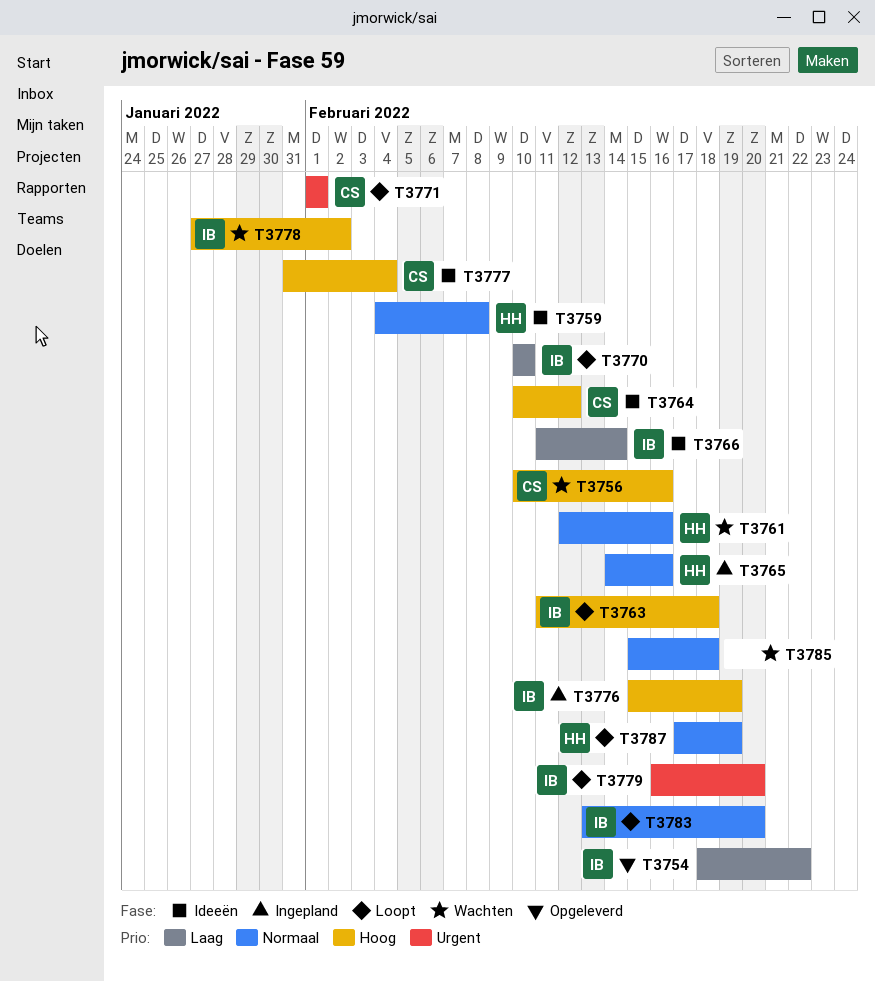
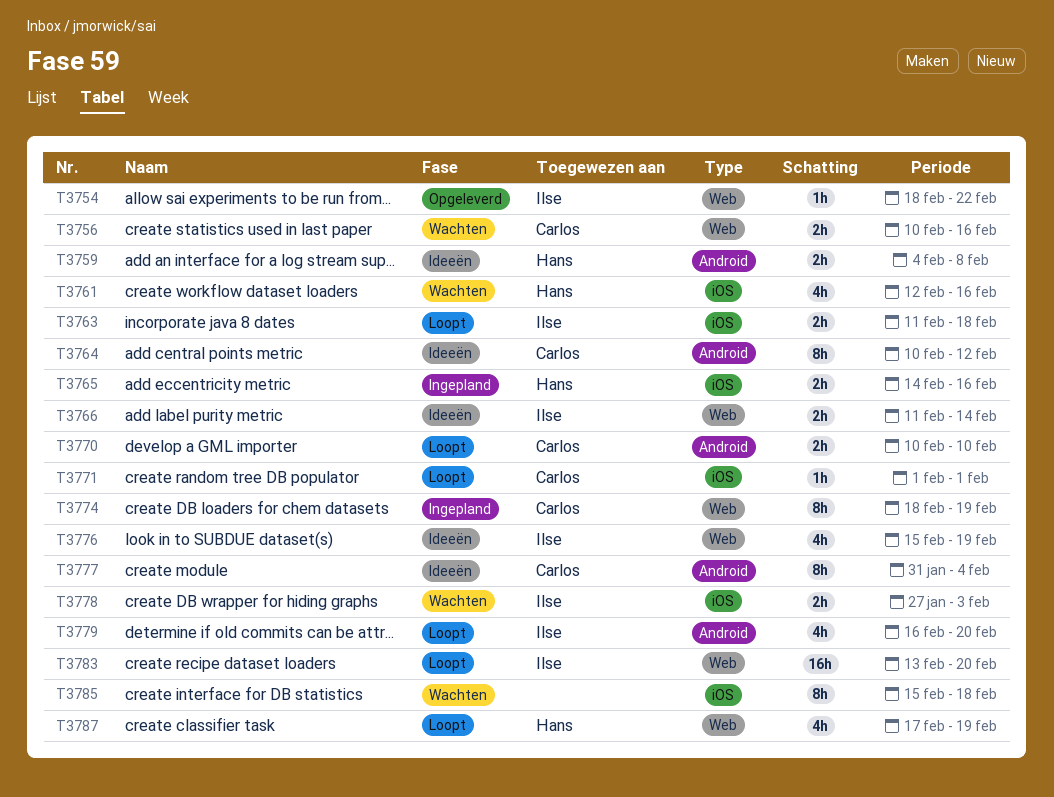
T3770, owner: Ilse -> Carlos
T3774: none -> present
T3776, status: Ingepland -> Ideeën
T3778, due: Feb 2 -> Feb 3

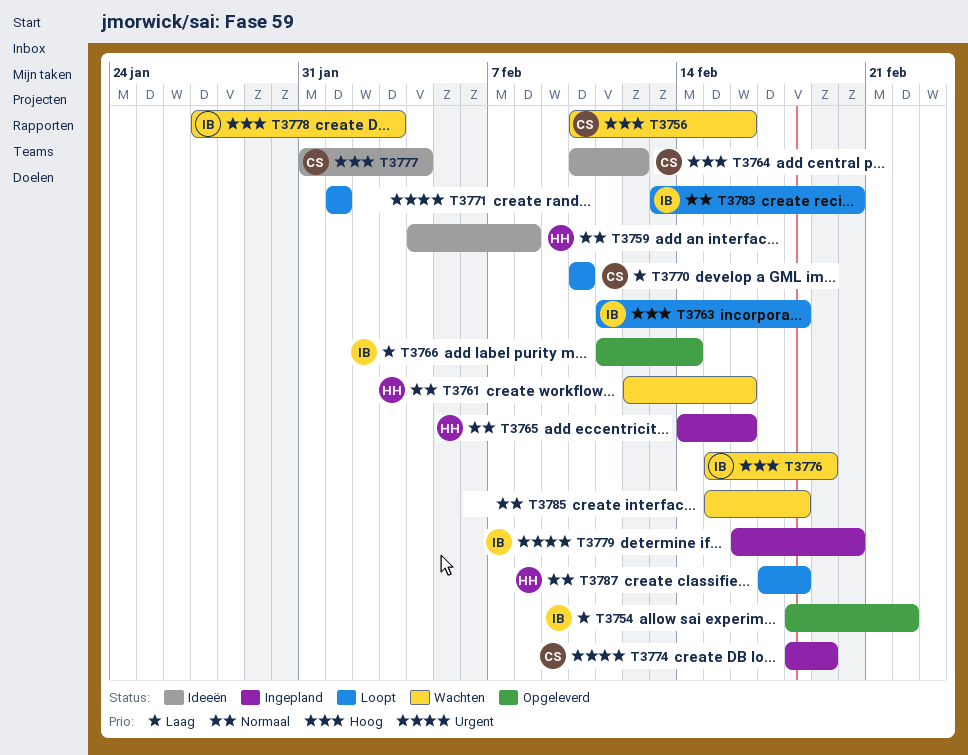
T3766, status: Ideeën -> Opgeleverd
T3771, owner: Carlos -> none
T3776, status: Ideeën -> Wachten
T3779, status: Loopt -> Ingepland
T3787, due: Feb 19 -> Feb 18

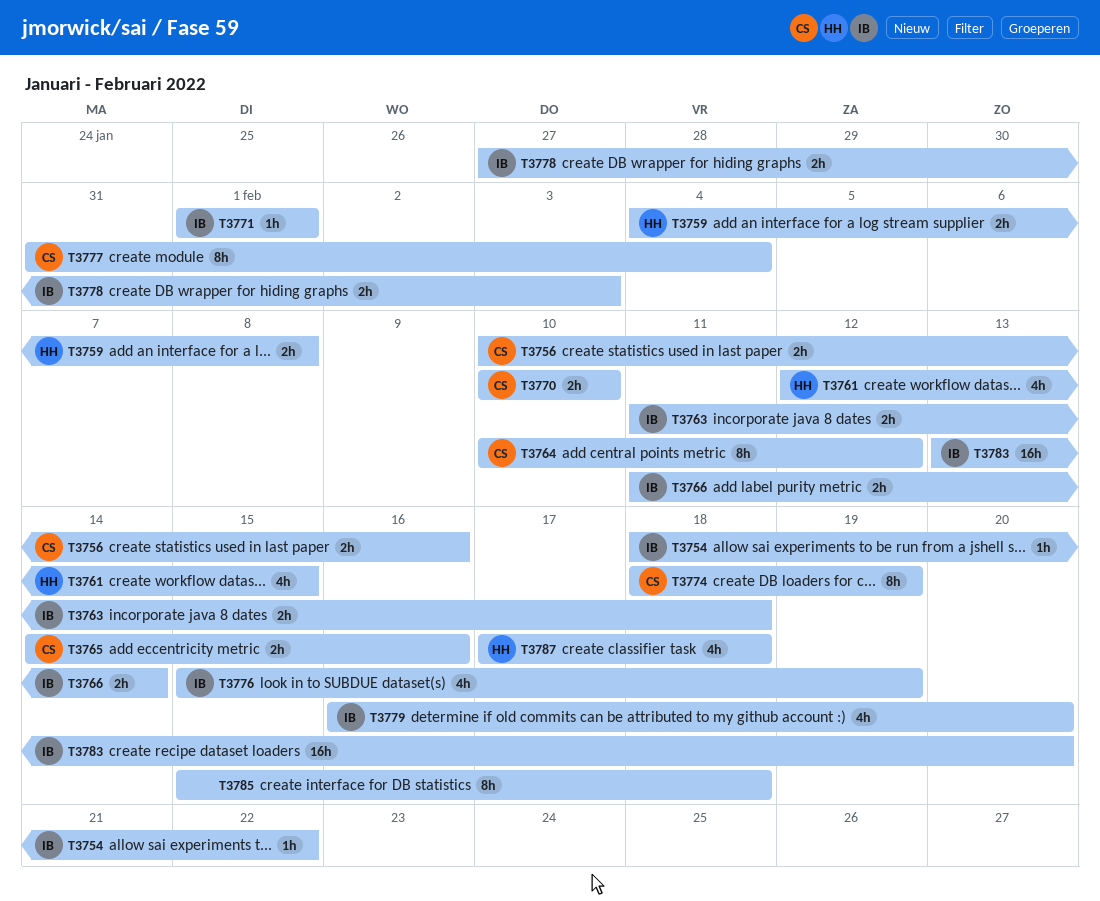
T3761, due: Feb 16 -> Feb 15
T3765, owner: HH -> CS
T3771, owner: none -> IB

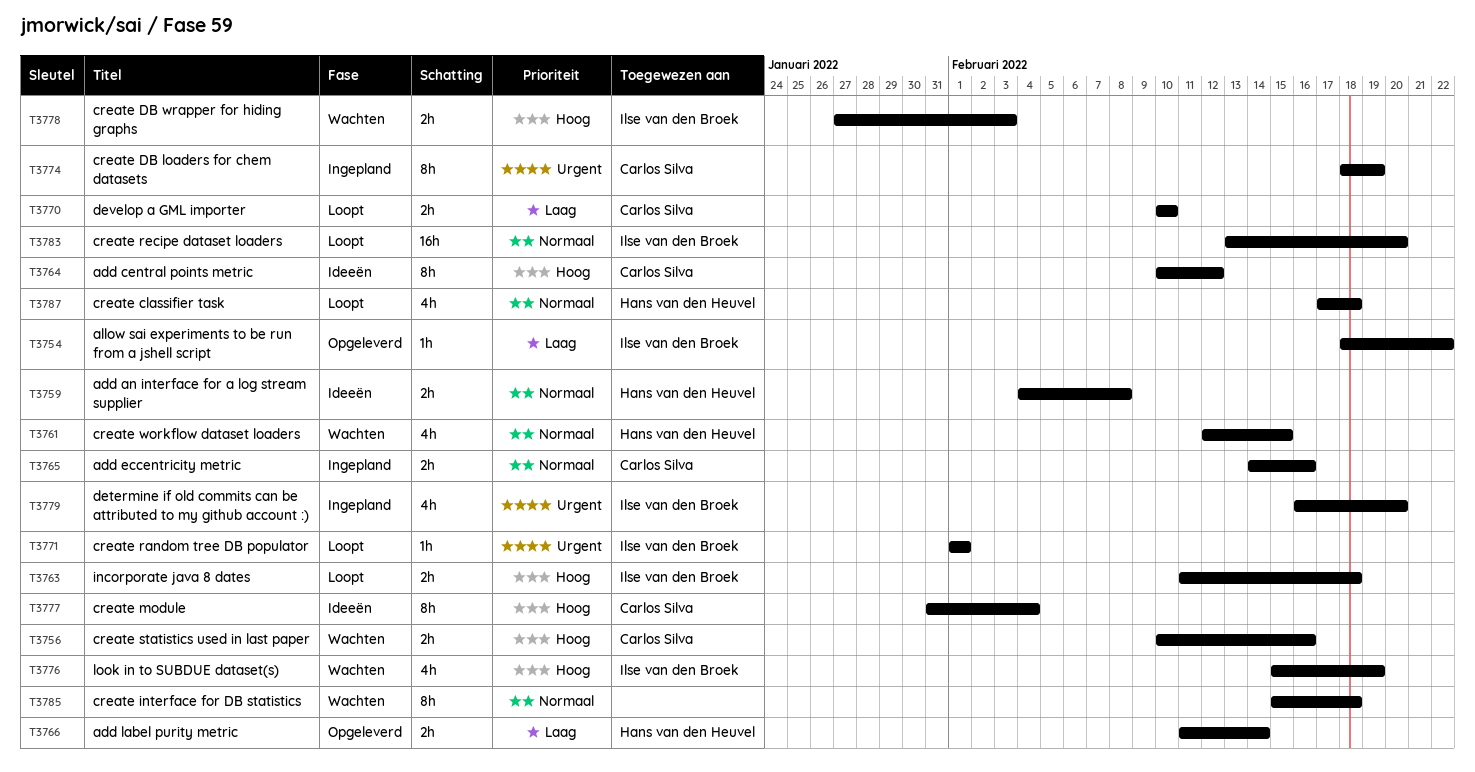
T3766, owner: Ilse van den Broek -> Hans van den Heuvel

